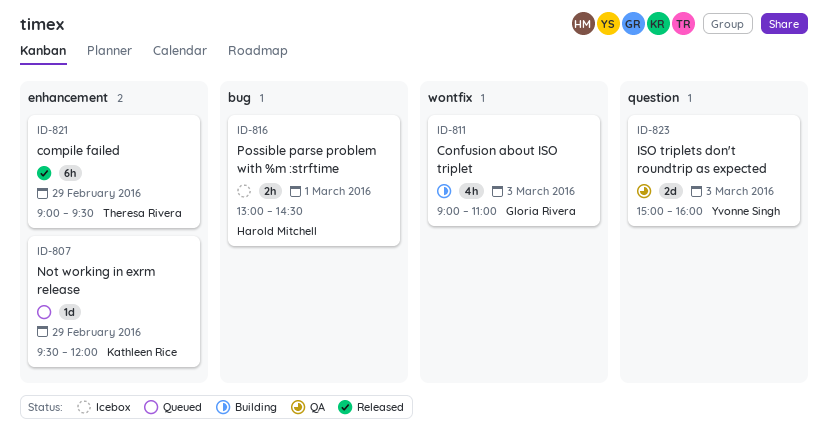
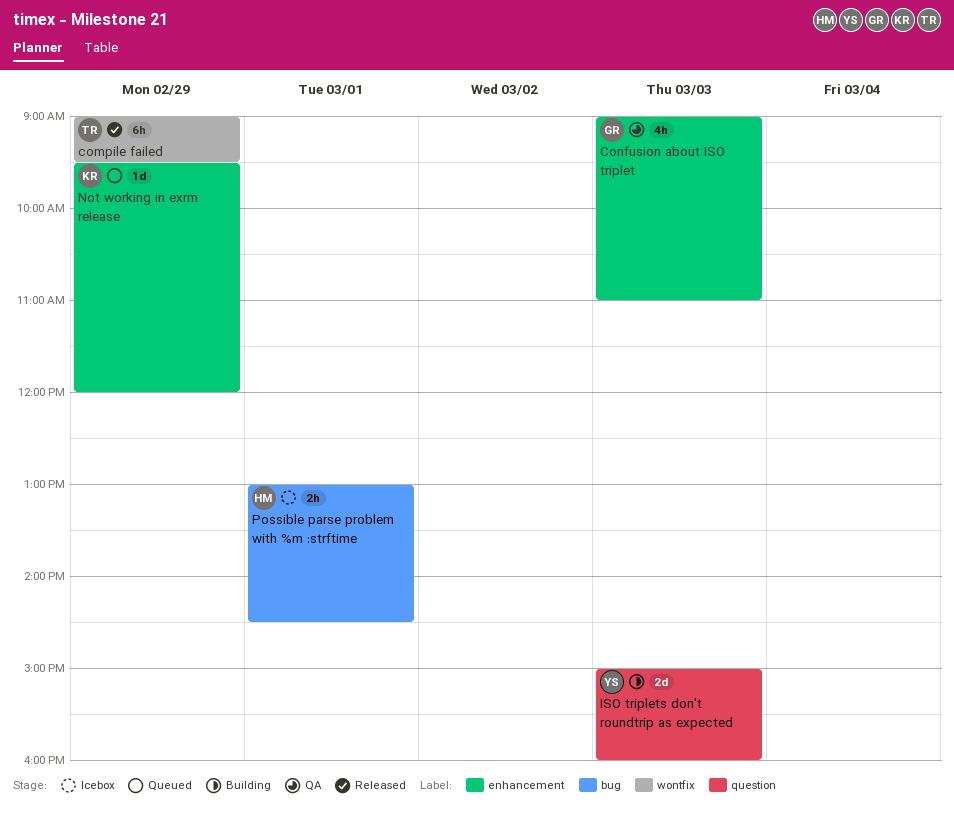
compile failed, label: enhancement -> wontfix
Confusion about ISO triplet, status: Building -> QA
Confusion about ISO triplet, label: wontfix -> enhancement
ISO triplets don't roundtrip as expected, status: QA -> Building

